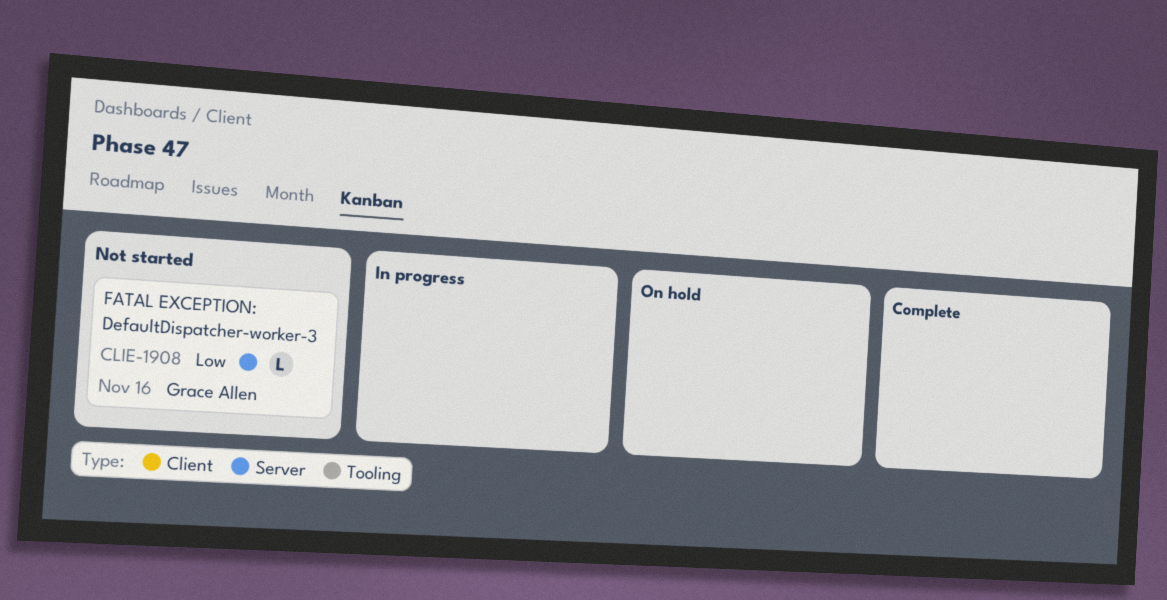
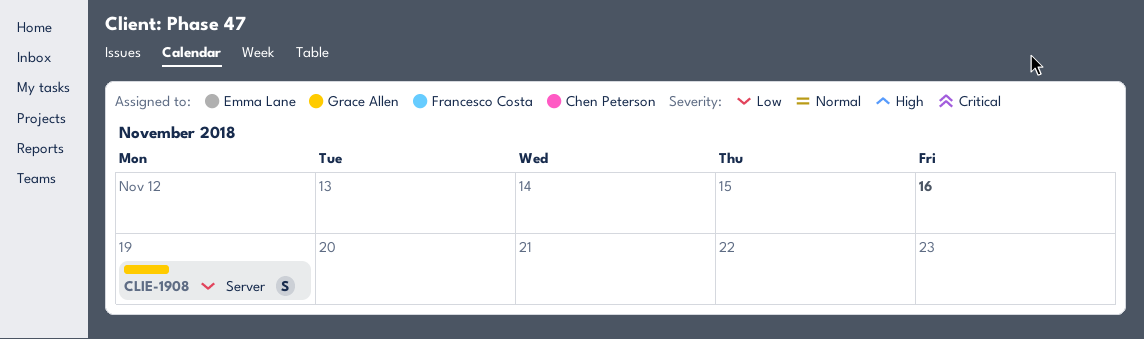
CLIE-1908, estimate: L -> S
CLIE-1908, due: Nov 16 -> Nov 19

